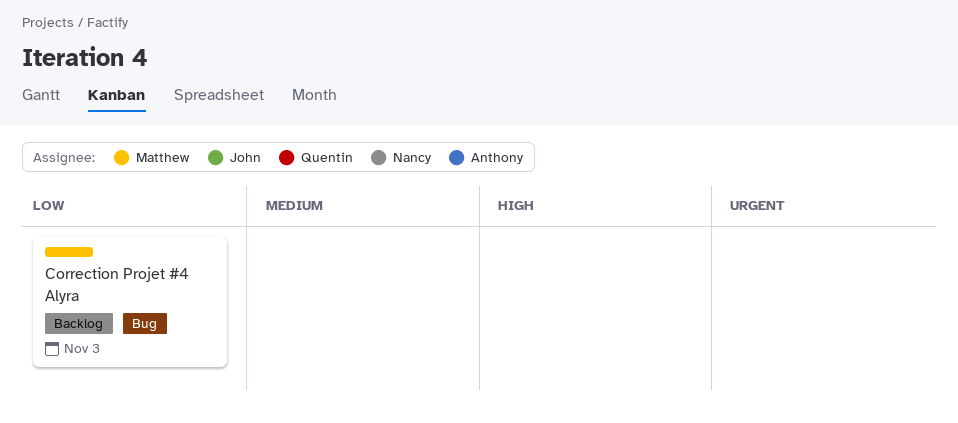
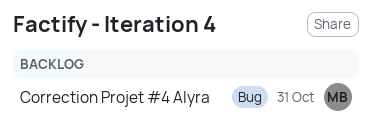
Correction Projet #4 Alyra, due: Nov 3 -> Oct 31

